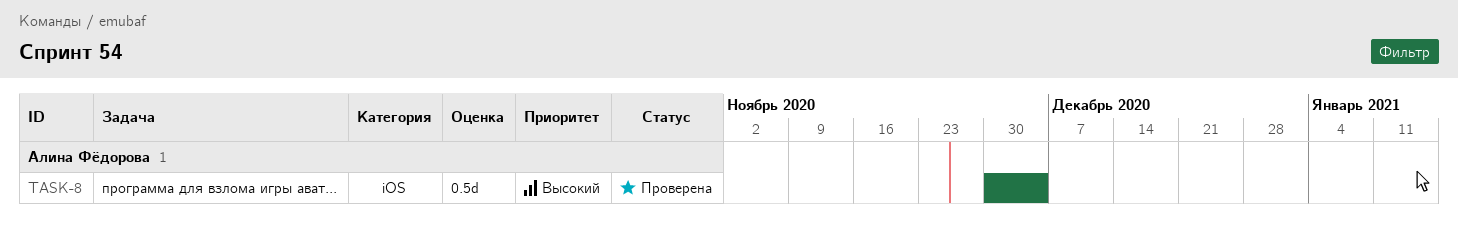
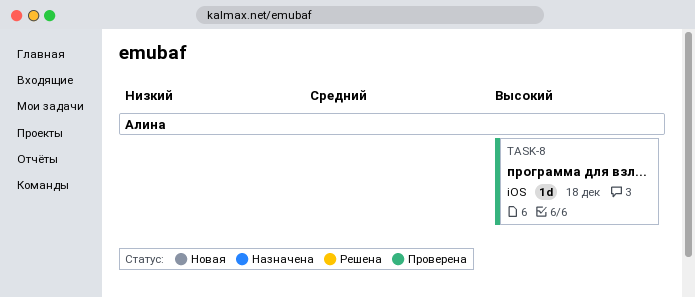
TASK-8, estimate: 0.5d -> 1d
TASK-8, due: Dec 4 -> Dec 18

